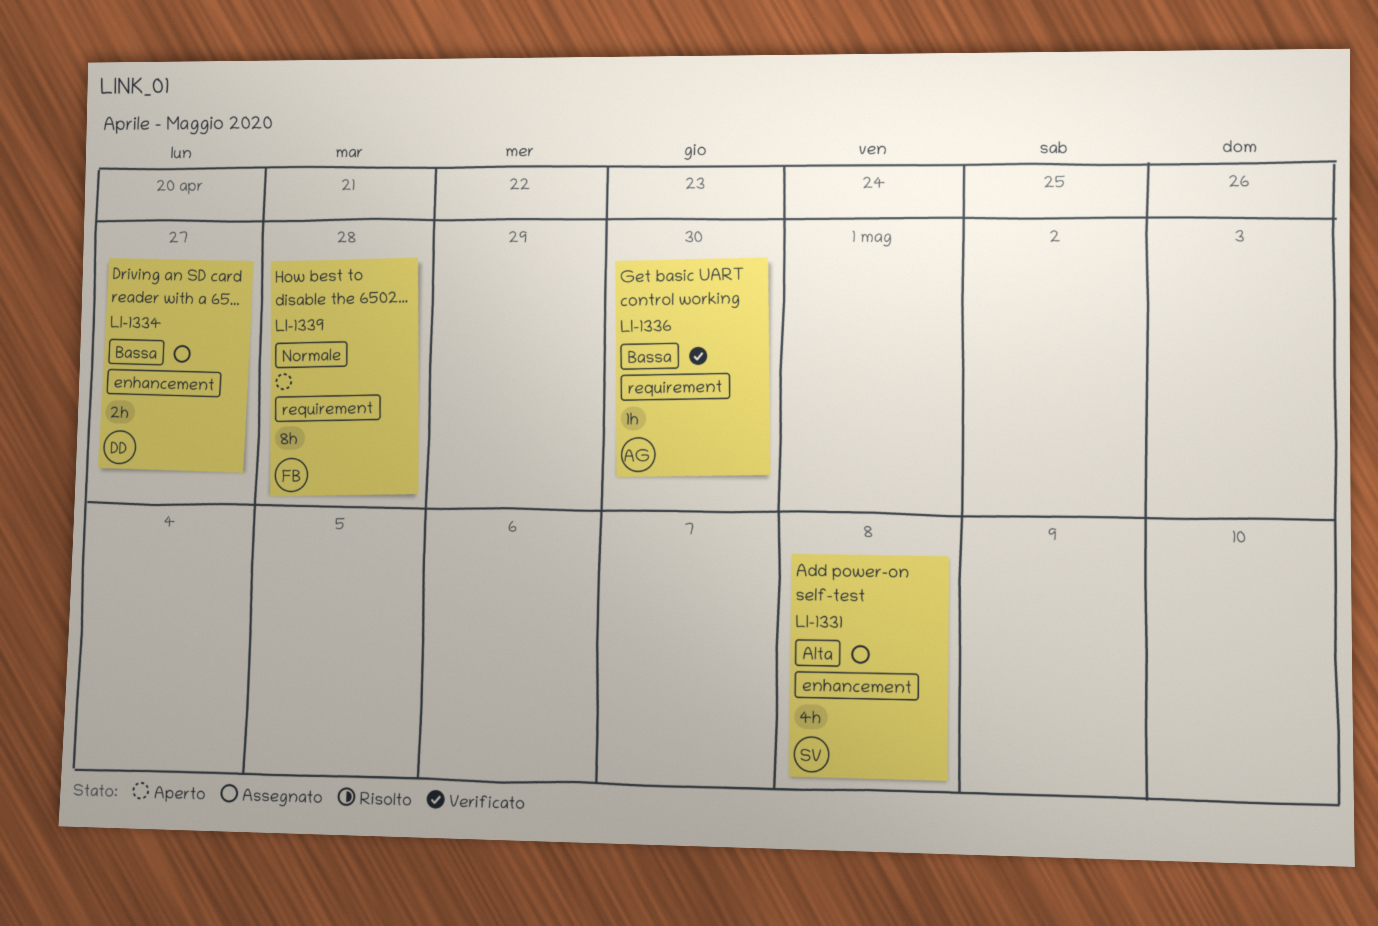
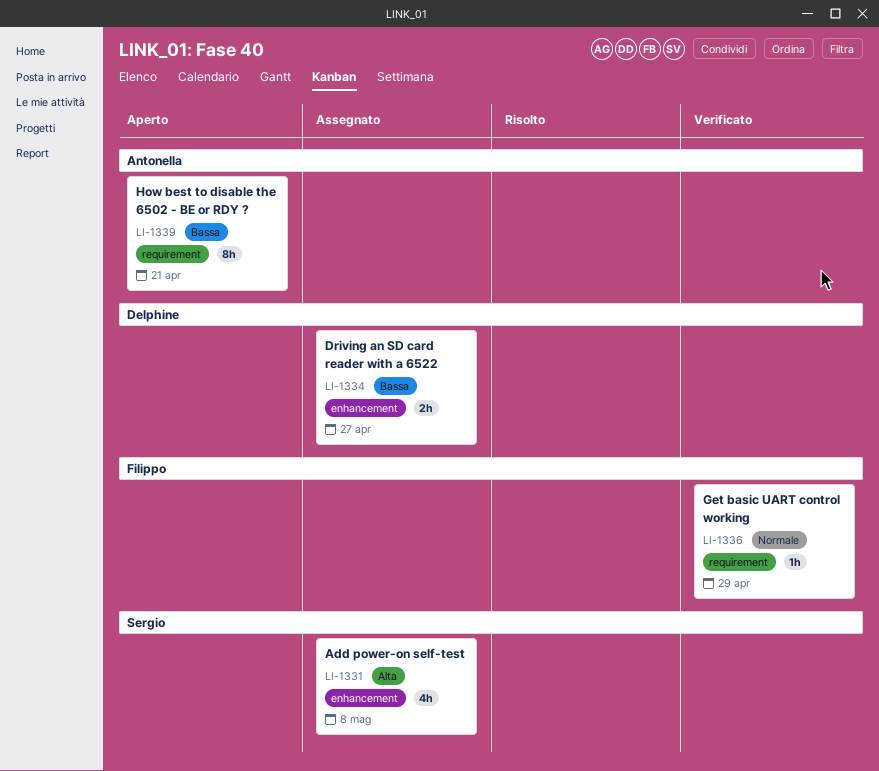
LI-1336, owner: Antonella -> Filippo
LI-1336, priority: Bassa -> Normale
LI-1336, due: Apr 30 -> Apr 29
LI-1339, owner: Filippo -> Antonella
LI-1339, priority: Normale -> Bassa
LI-1339, due: Apr 28 -> Apr 21

